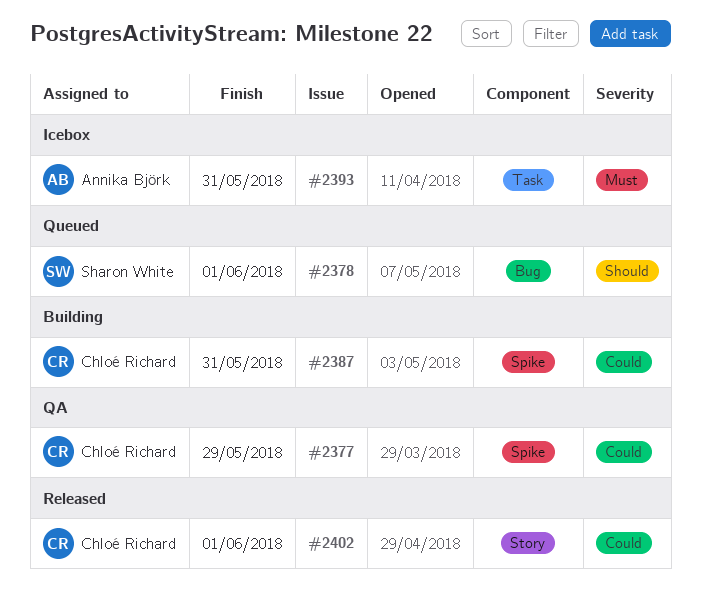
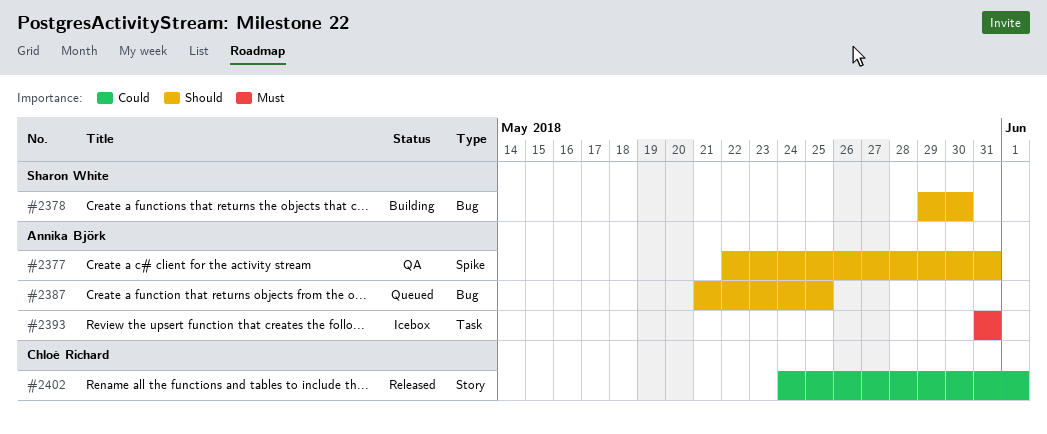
#2377, owner: Chloé Richard -> Annika Björk
#2377, priority: Could -> Should
#2377, due: May 29 -> May 31
#2378, status: Queued -> Building
#2378, due: Jun 1 -> May 30
#2387, status: Building -> Queued
#2387, owner: Chloé Richard -> Annika Björk
#2387, priority: Could -> Should
#2387, label: Spike -> Bug
#2387, due: May 31 -> May 25

